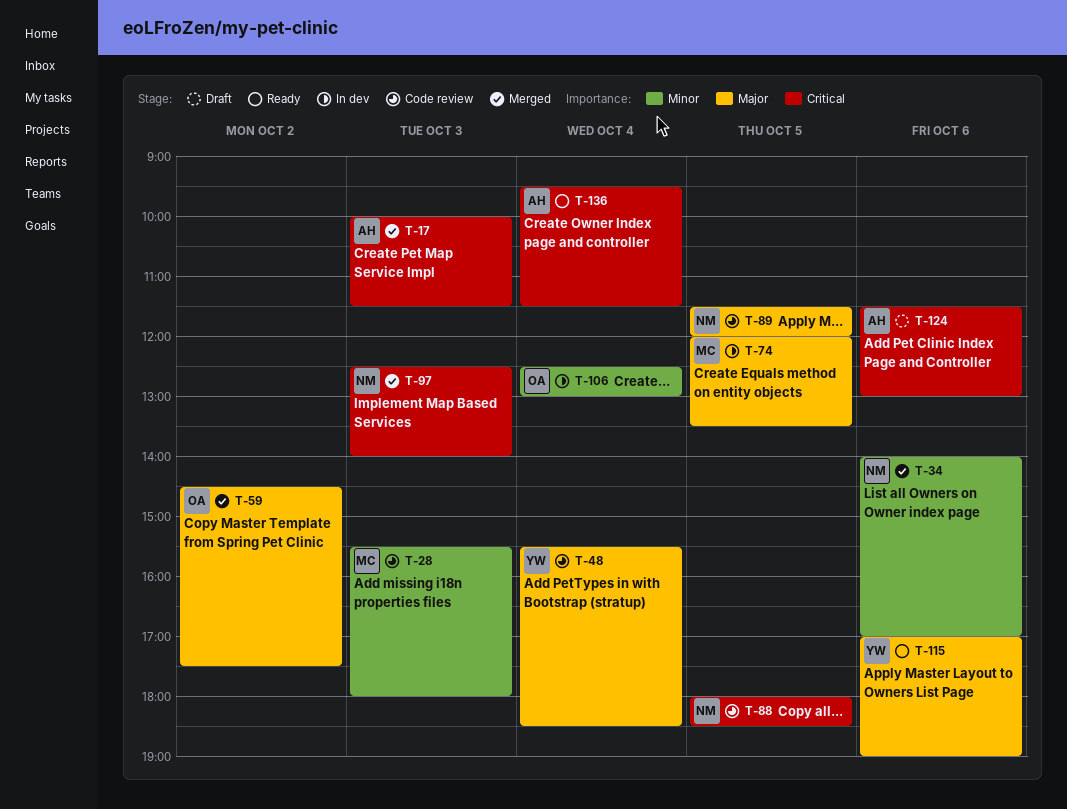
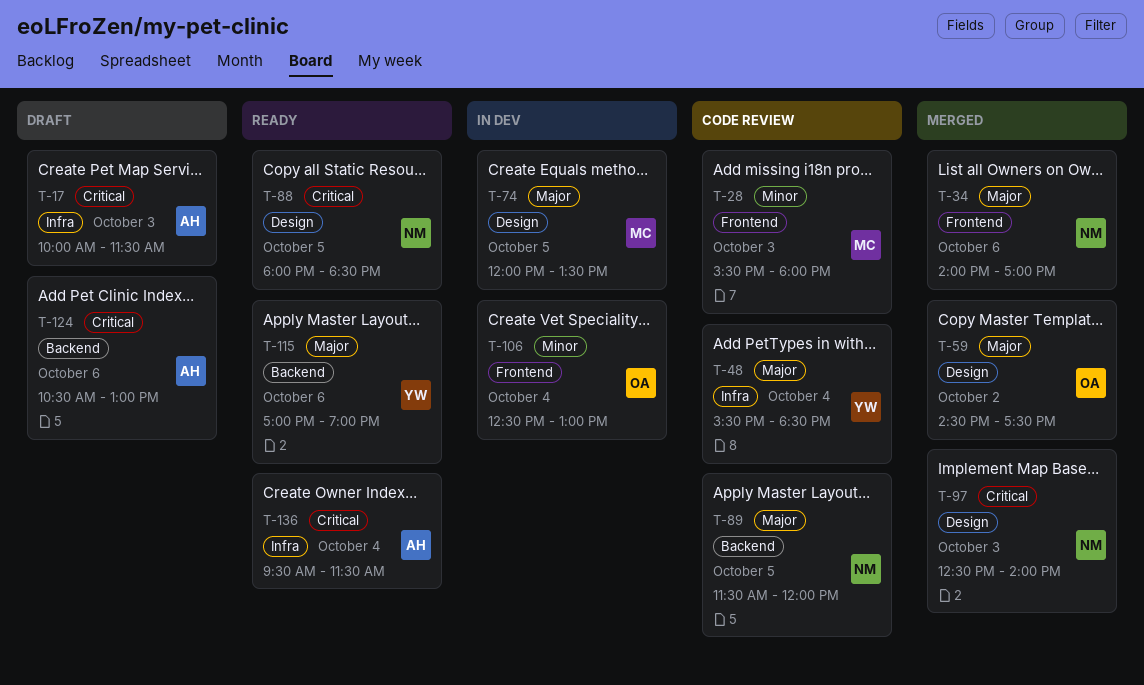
T-17, status: Merged -> Draft
T-34, priority: Minor -> Major
T-88, status: Code review -> Ready
T-124, begins: 11:30 -> 10:30

